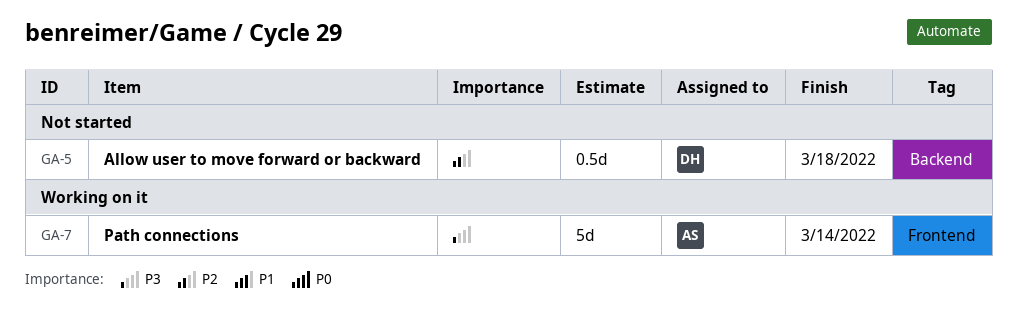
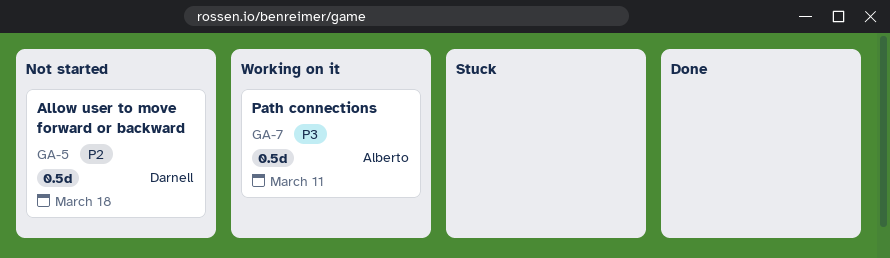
GA-7, estimate: 5d -> 0.5d
GA-7, due: Mar 14 -> Mar 11

